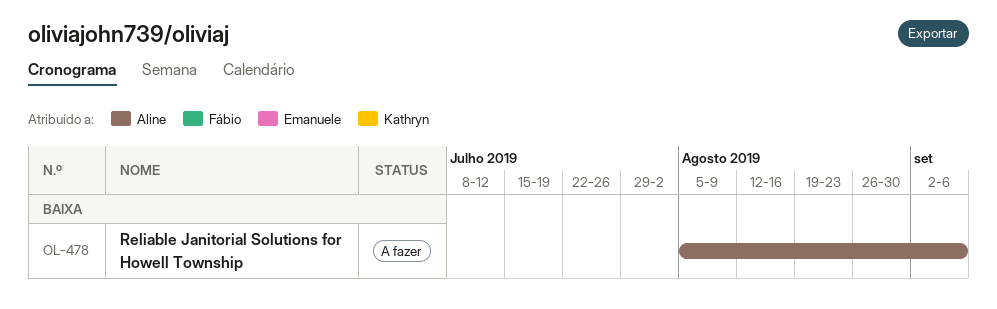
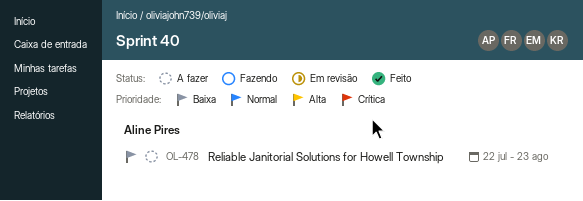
OL-478, start: Aug 5 -> Jul 22
OL-478, due: Sep 6 -> Aug 23

